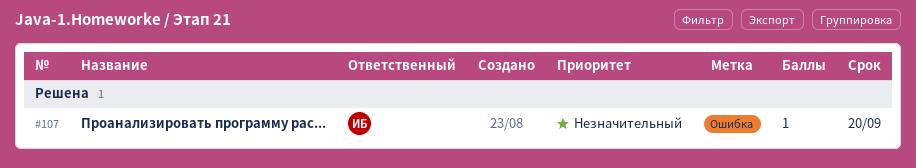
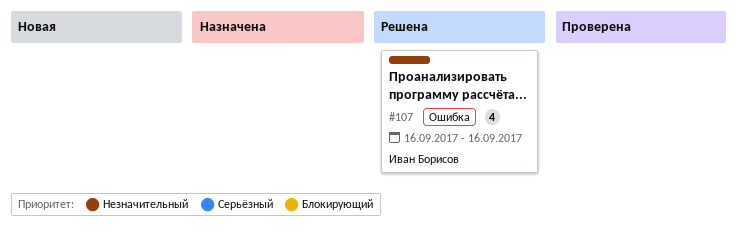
#107, estimate: 1 -> 4
#107, due: Sep 20 -> Sep 16

